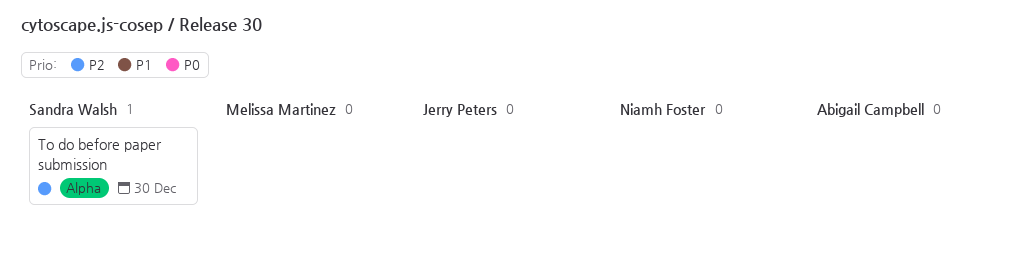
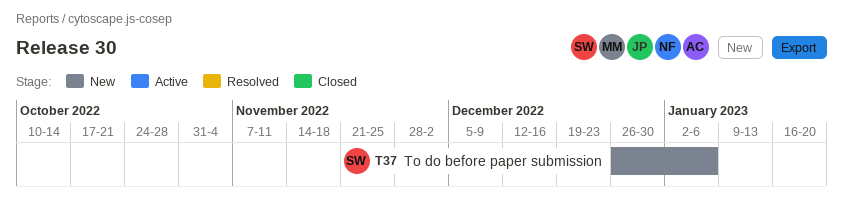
To do before paper submission, due: Dec 30 -> Jan 6

